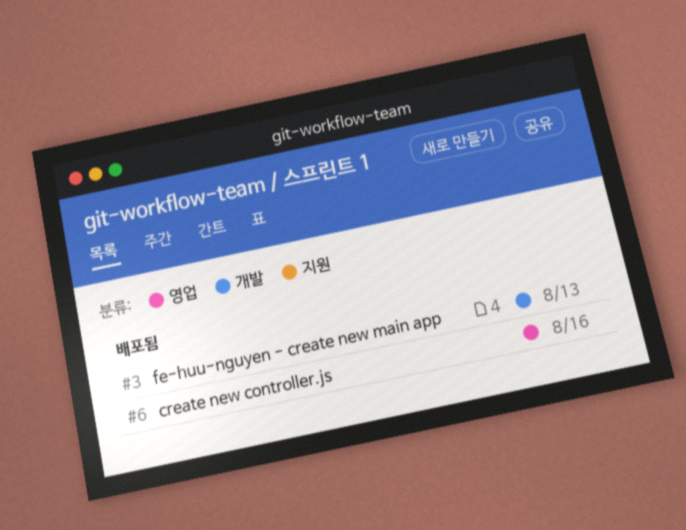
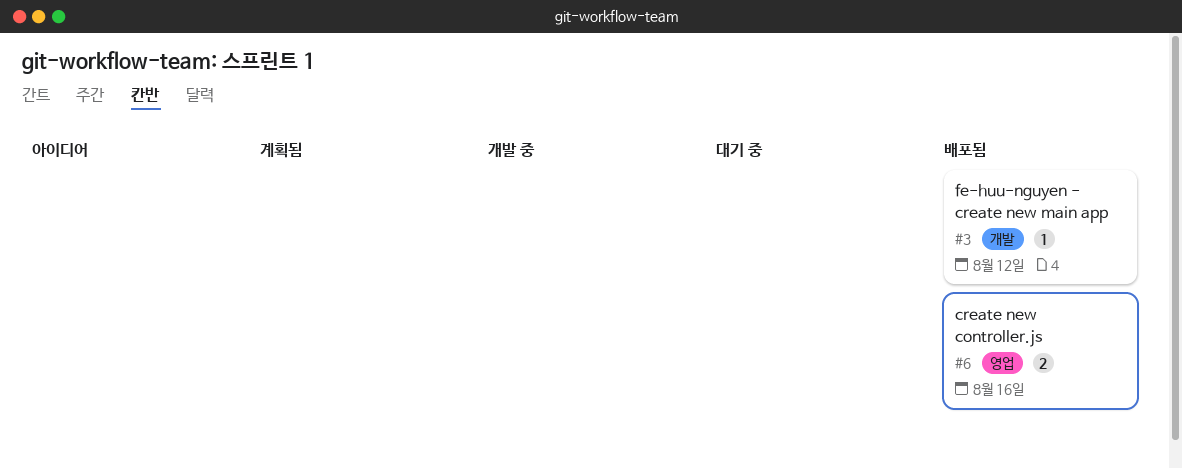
#3, due: Aug 13 -> Aug 12

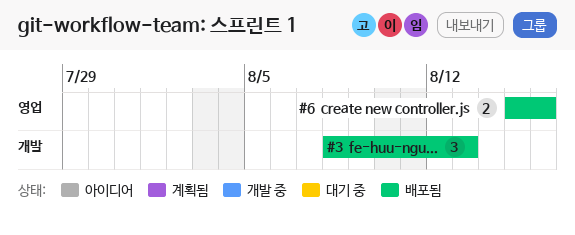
#3, estimate: 1 -> 3
#3, due: Aug 12 -> Aug 13

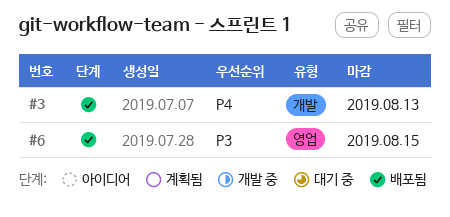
#6, due: Aug 16 -> Aug 15

